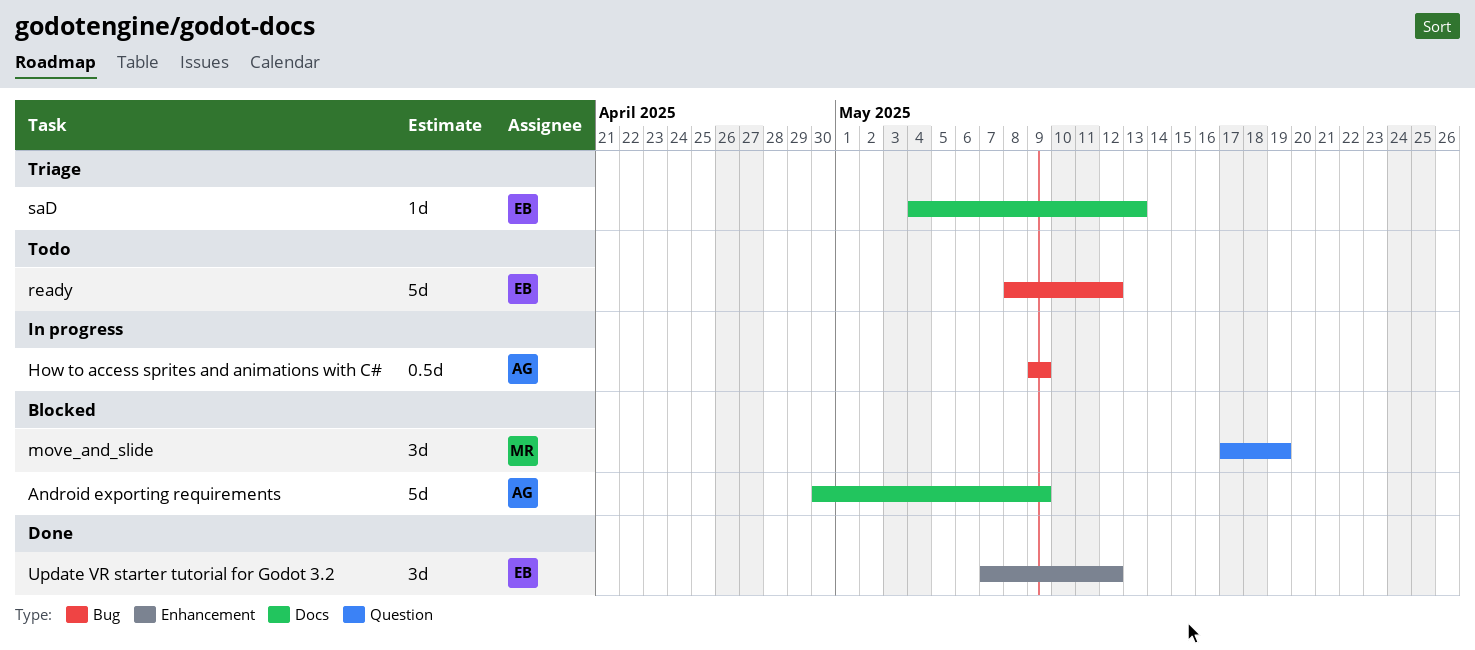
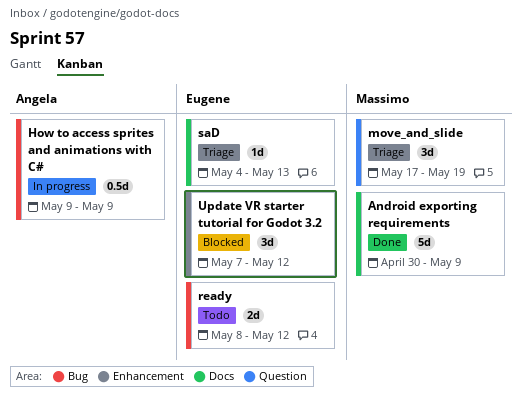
Android exporting requirements, status: Blocked -> Done
Android exporting requirements, owner: Angela -> Massimo
move_and_slide, status: Blocked -> Triage
ready, estimate: 5d -> 2d
Update VR starter tutorial for Godot 3.2, status: Done -> Blocked

